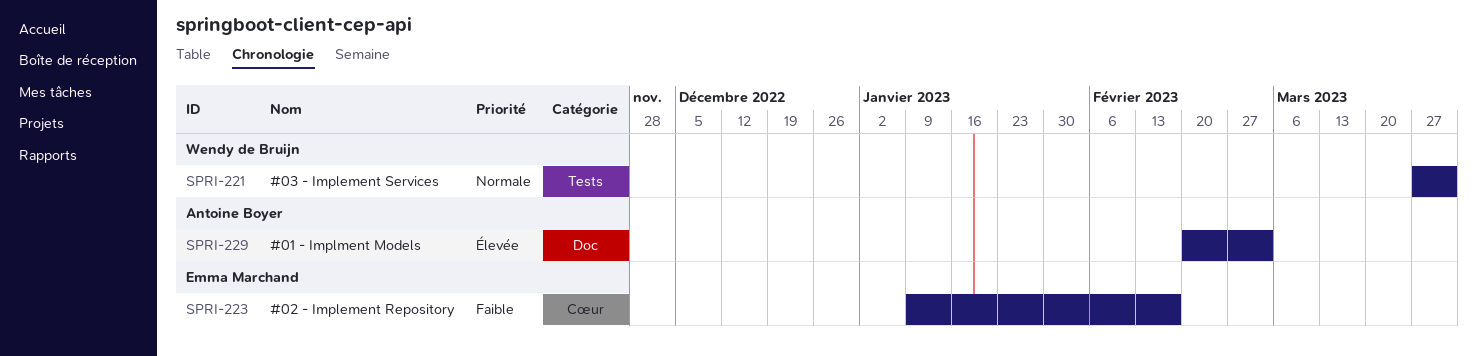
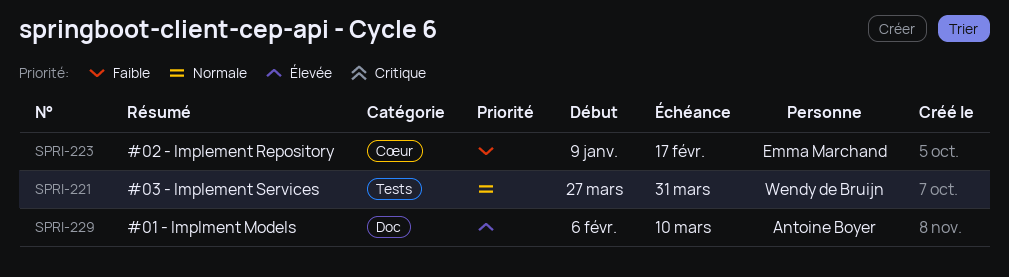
SPRI-229, start: Feb 20 -> Feb 6
SPRI-229, due: Mar 3 -> Mar 10

